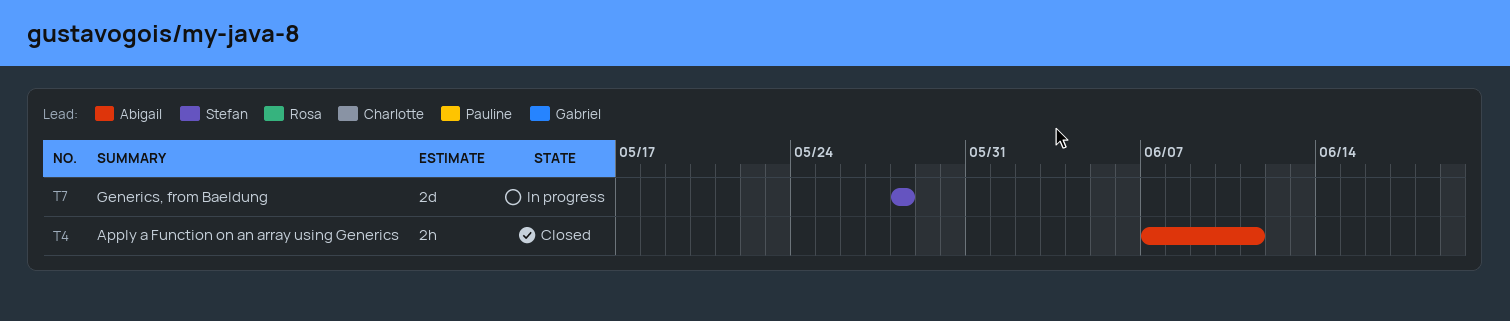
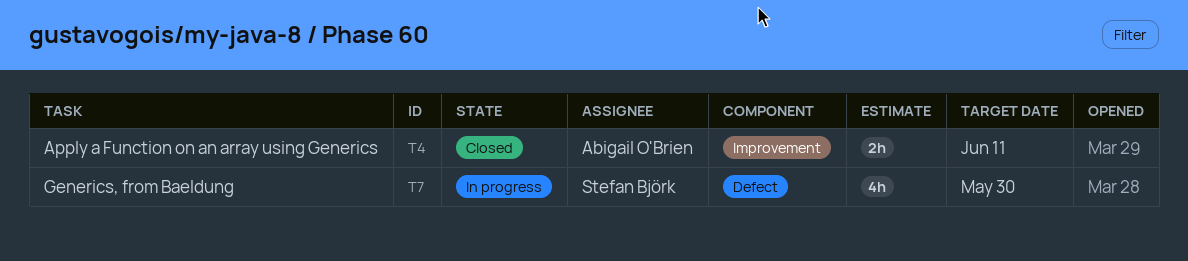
T7, estimate: 2d -> 4h
T7, due: May 28 -> May 30

